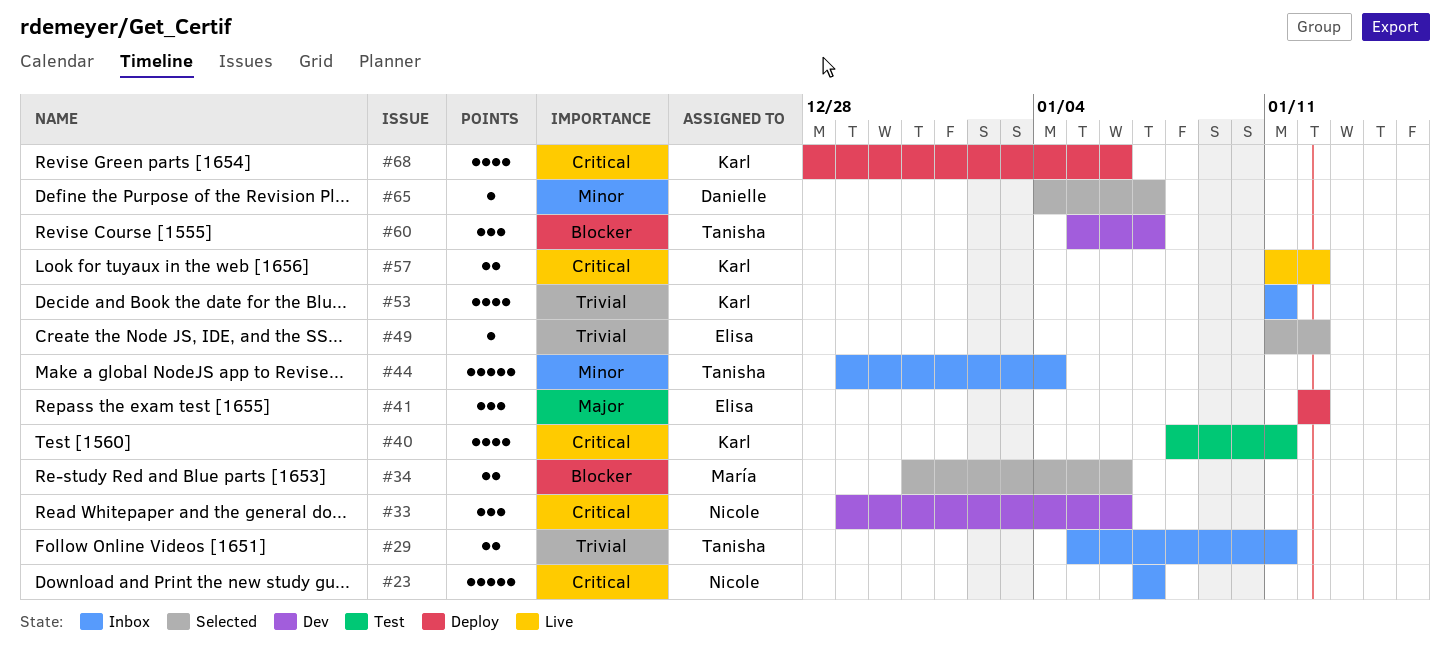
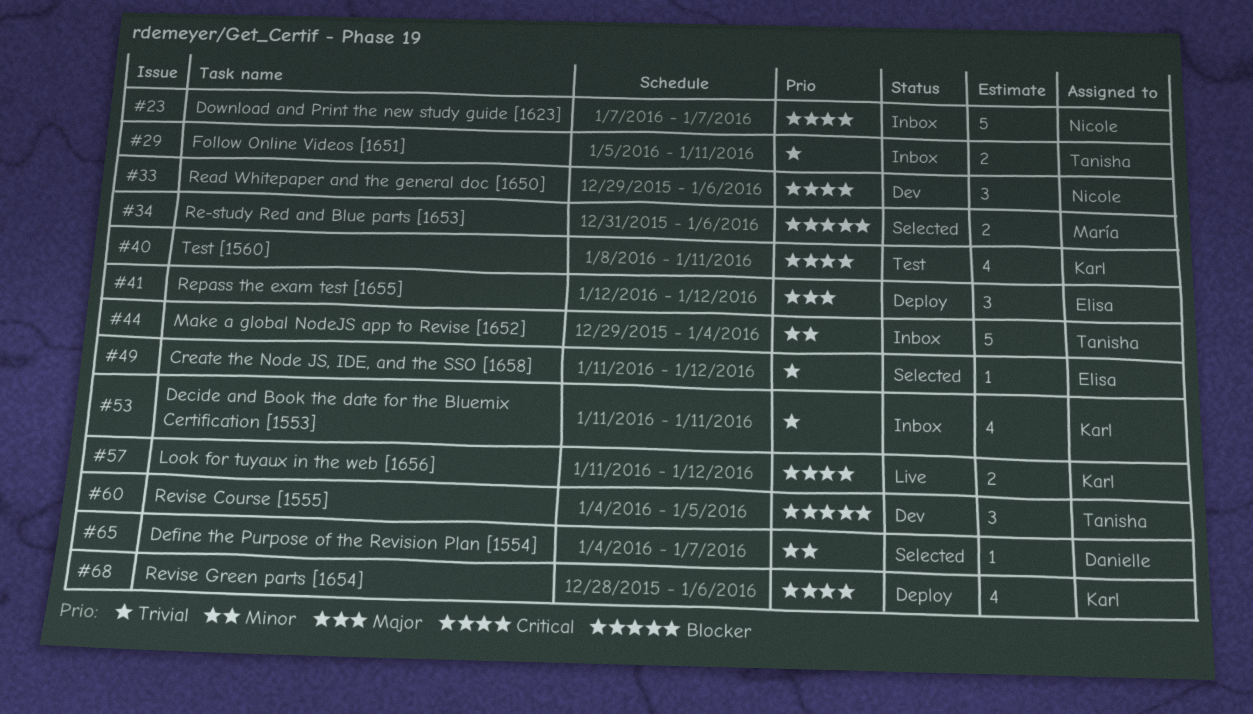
#60, start: Jan 5 -> Jan 4
#60, due: Jan 7 -> Jan 5

